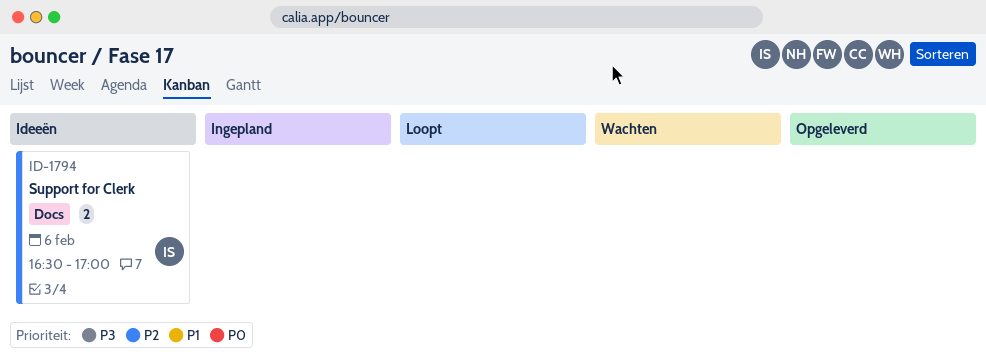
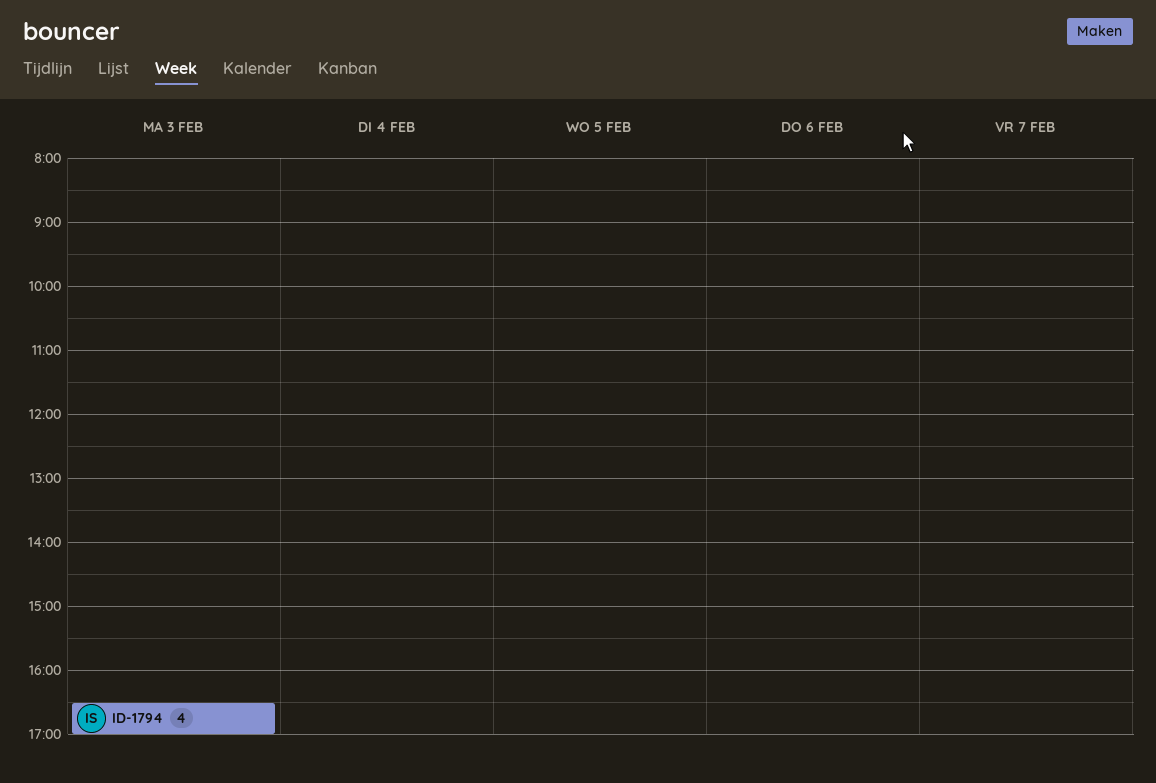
ID-1794, estimate: 2 -> 4
ID-1794, day: Feb 6 -> Feb 3

